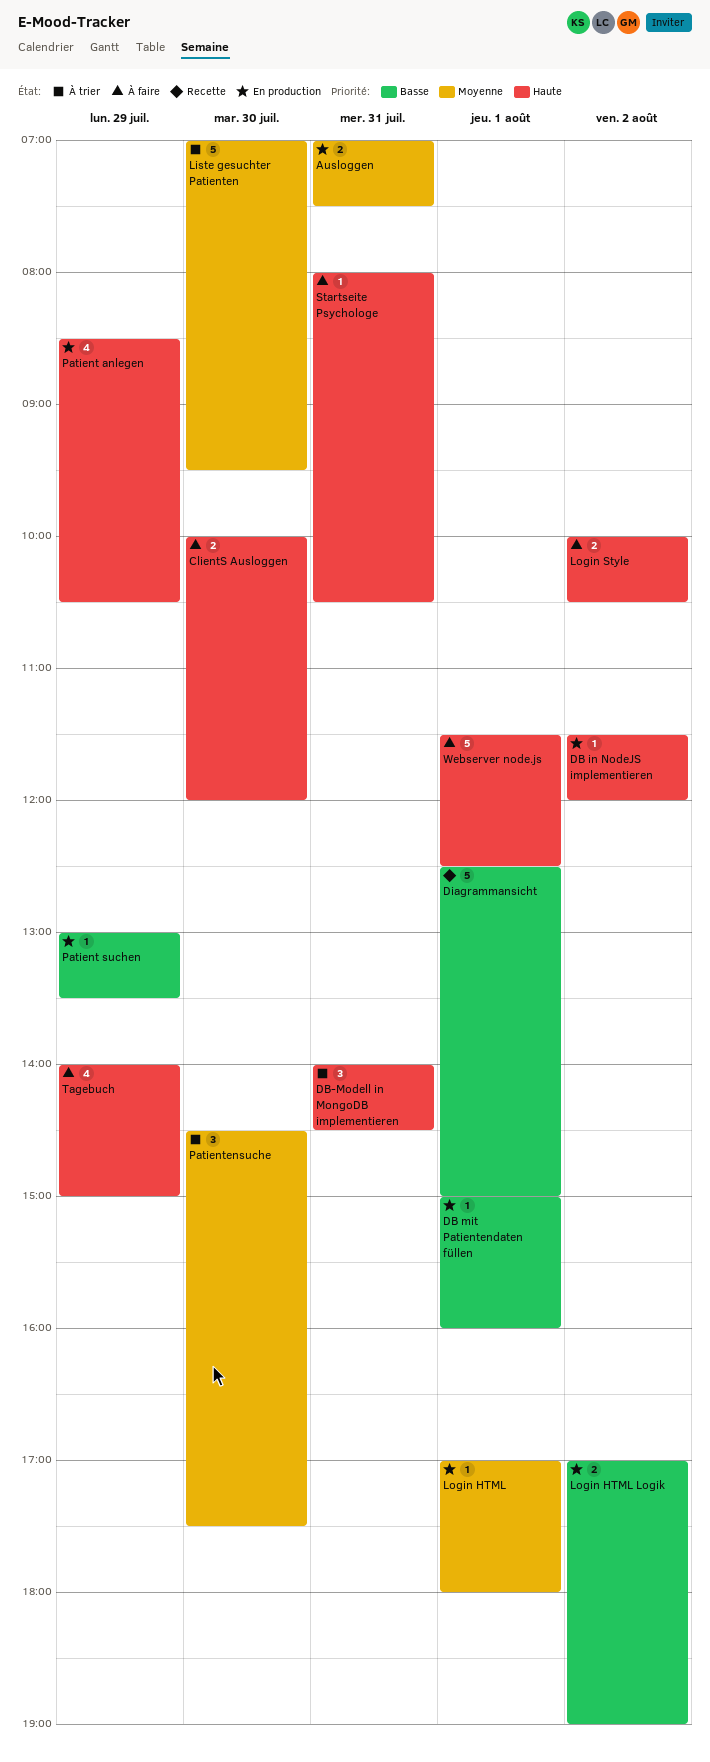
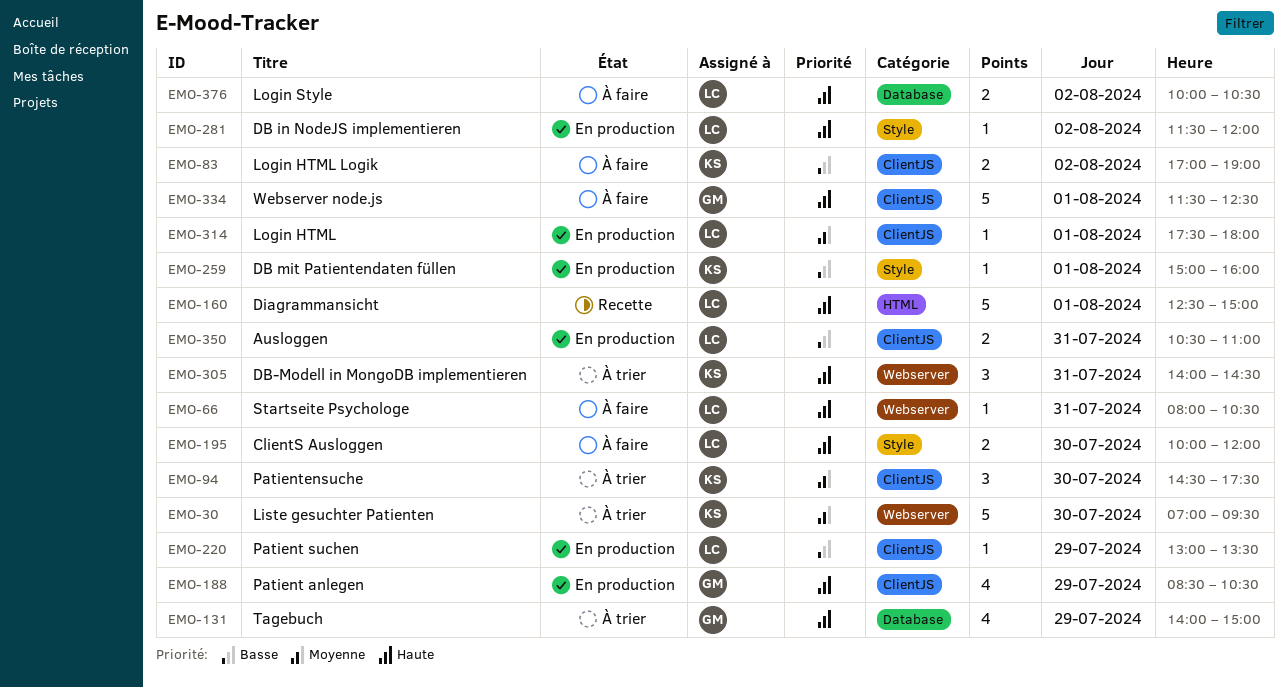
Ausloggen, priority: Moyenne -> Basse
Ausloggen, begins: 07:00 -> 10:30
Ausloggen, ends: 07:30 -> 11:00
Diagrammansicht, priority: Basse -> Haute
Login HTML, begins: 17:00 -> 17:30
Login HTML Logik, status: En production -> À faire
Tagebuch, status: À faire -> À trier

